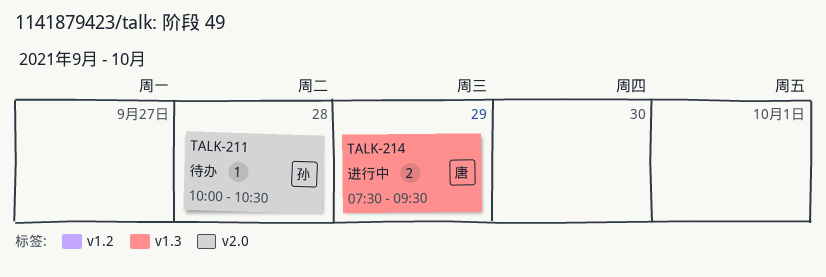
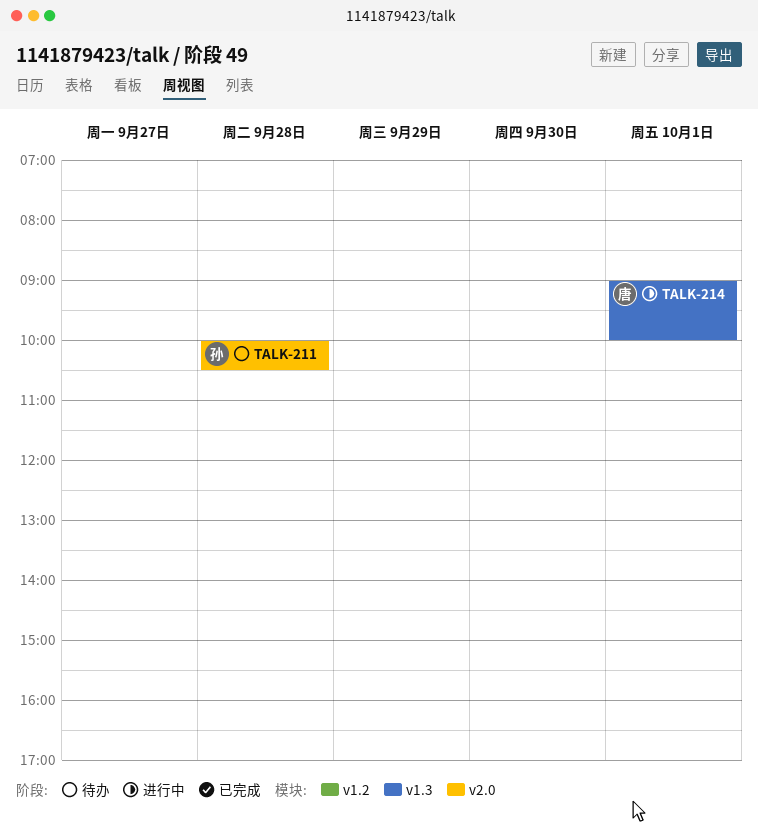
TALK-214, day: Sep 29 -> Oct 1
TALK-214, begins: 07:30 -> 09:00
TALK-214, ends: 09:30 -> 10:00

